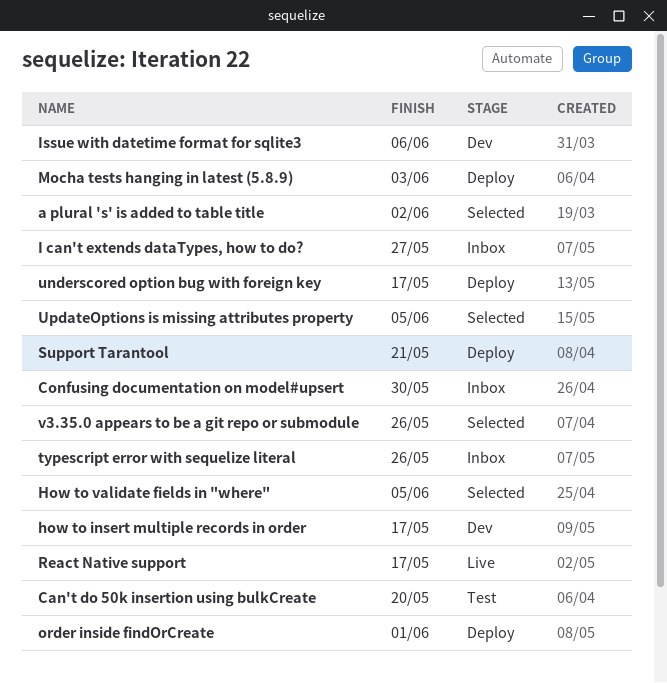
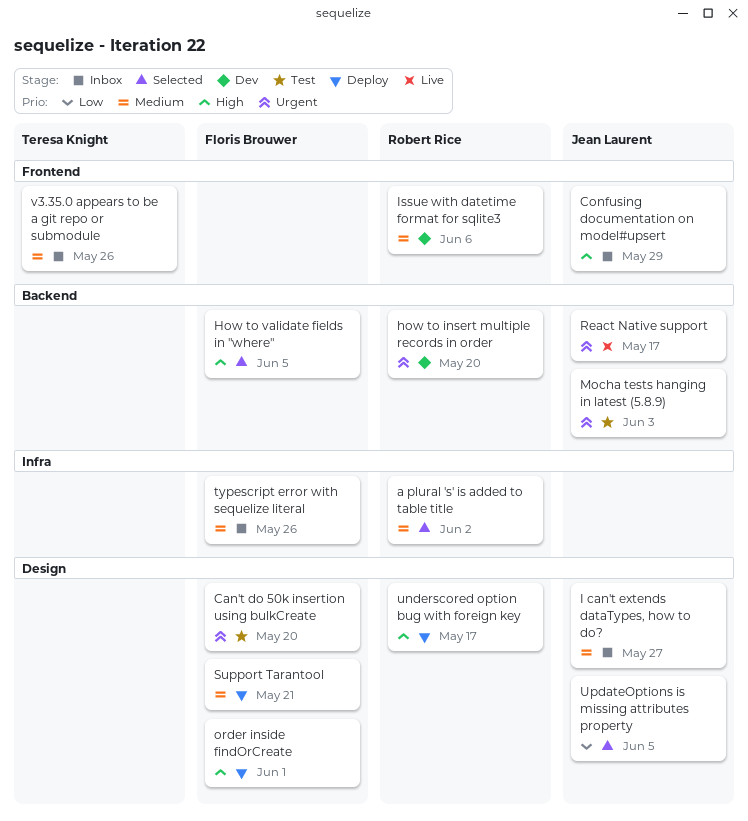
Confusing documentation on model#upsert, due: May 30 -> May 29
how to insert multiple records in order, due: May 17 -> May 20
Mocha tests hanging in latest (5.8.9), status: Deploy -> Test
v3.35.0 appears to be a git repo or submodule, status: Selected -> Inbox

